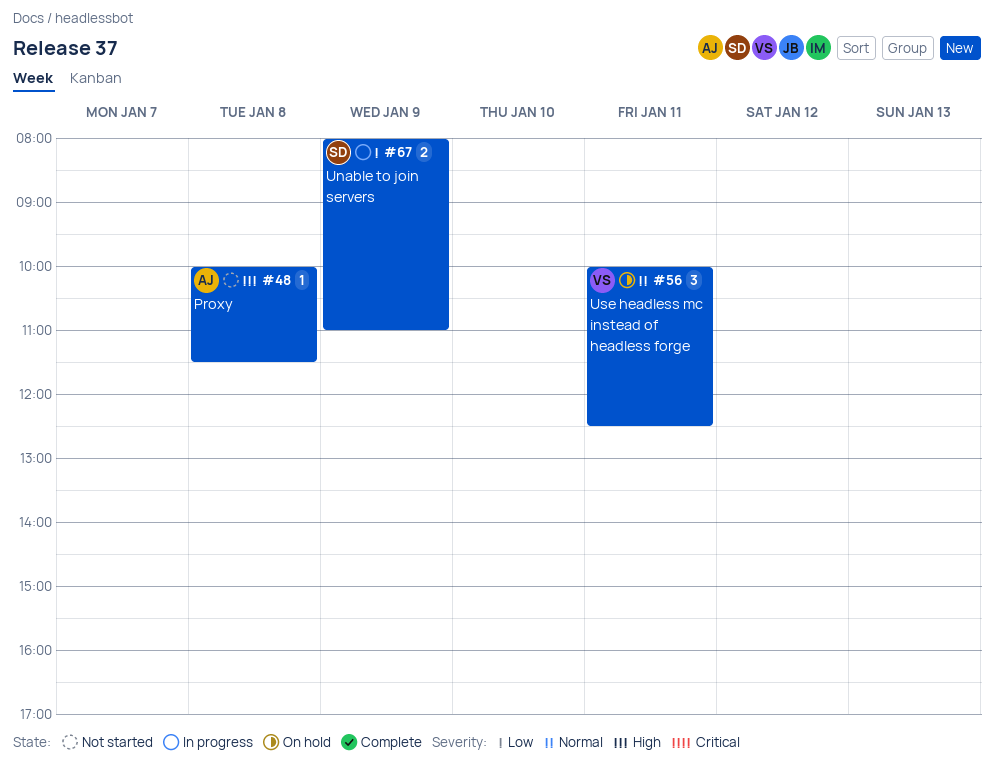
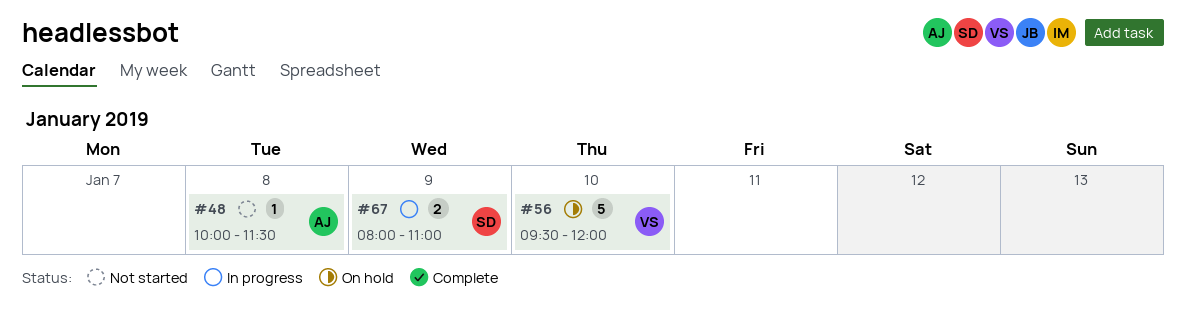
#56, estimate: 3 -> 5
#56, day: Jan 11 -> Jan 10
#56, begins: 10:00 -> 09:30
#56, ends: 12:30 -> 12:00

